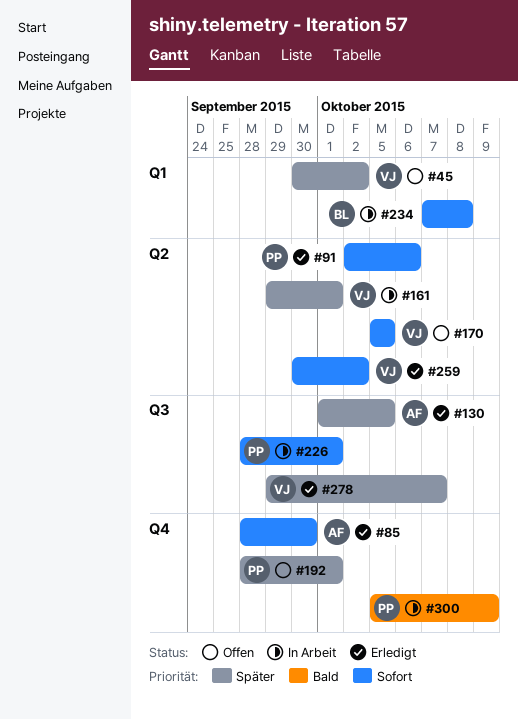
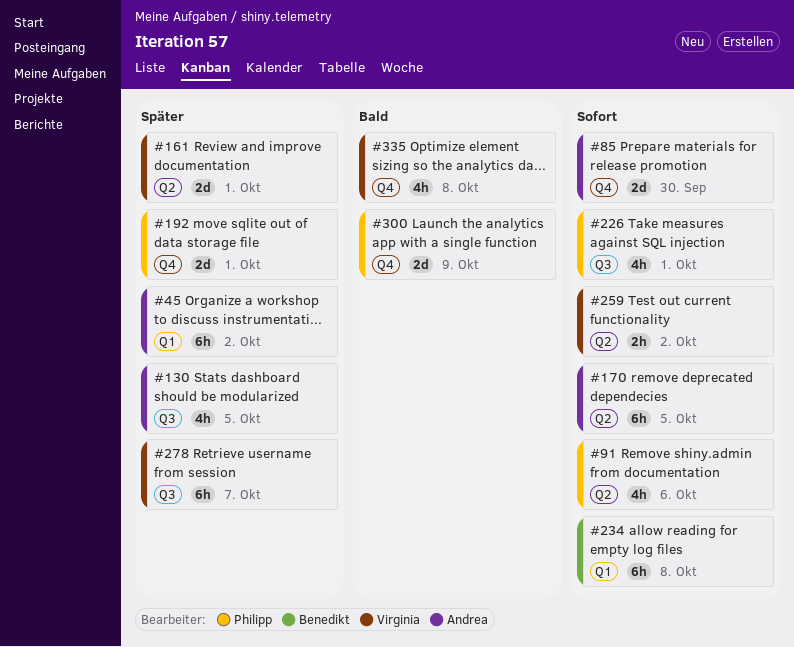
#45, owner: Virginia -> Andrea
#170, owner: Virginia -> Andrea
#335: none -> present

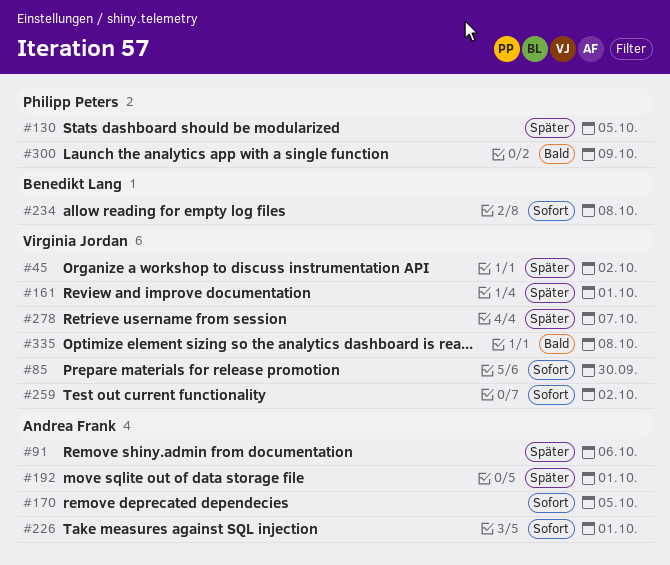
#45, owner: Andrea Frank -> Virginia Jordan
#85, owner: Andrea Frank -> Virginia Jordan
#91, owner: Philipp Peters -> Andrea Frank
#91, priority: Sofort -> Später
#130, owner: Andrea Frank -> Philipp Peters
#192, owner: Philipp Peters -> Andrea Frank
#226, owner: Philipp Peters -> Andrea Frank

